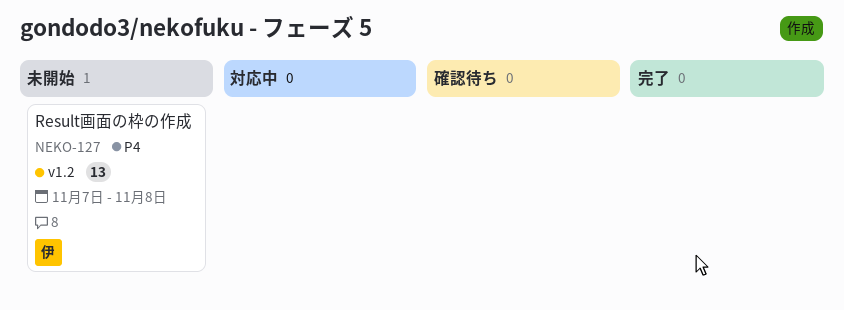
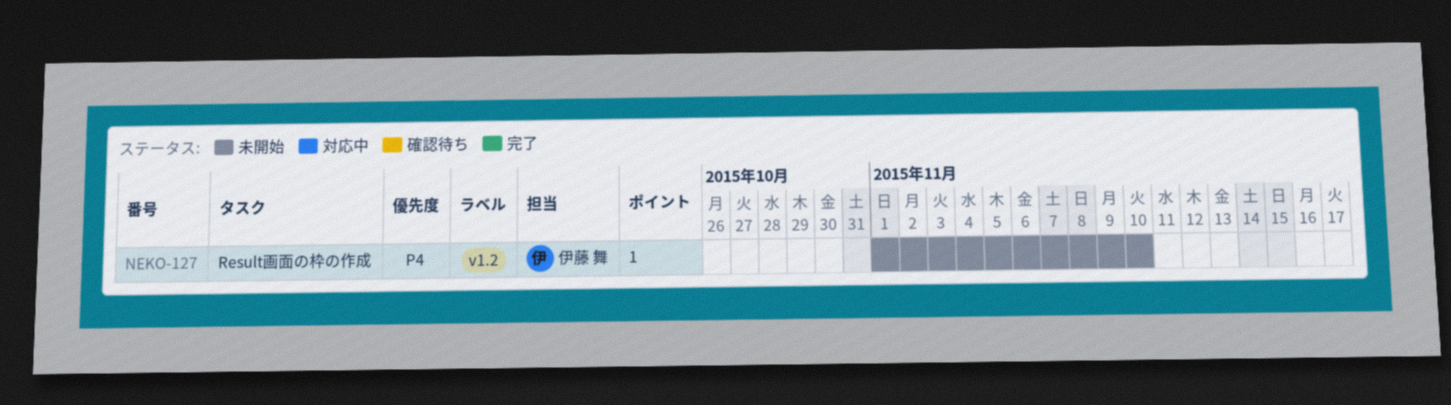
NEKO-127, estimate: 13 -> 1
NEKO-127, start: Nov 7 -> Nov 1
NEKO-127, due: Nov 8 -> Nov 10

